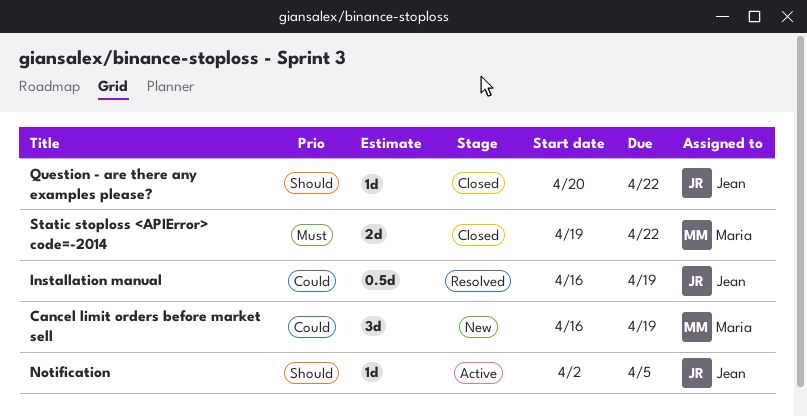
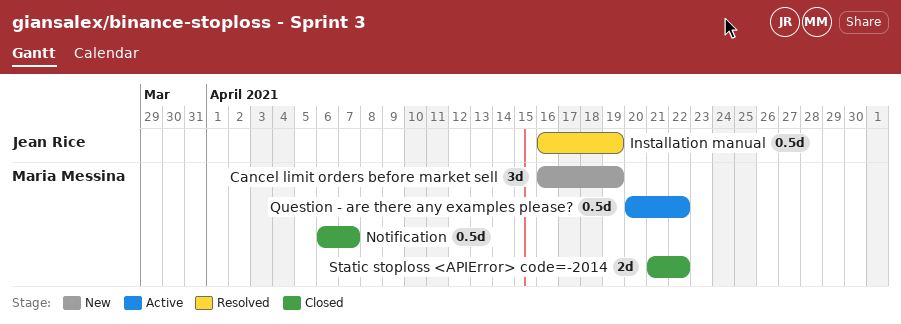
Notification, status: Active -> Closed
Notification, owner: Jean Rice -> Maria Messina
Notification, estimate: 1d -> 0.5d
Notification, start: Apr 2 -> Apr 6
Notification, due: Apr 5 -> Apr 7
Question - are there any examples please?, status: Closed -> Active
Question - are there any examples please?, owner: Jean Rice -> Maria Messina
Question - are there any examples please?, estimate: 1d -> 0.5d
Static stoploss <APIError> code=-2014, start: Apr 19 -> Apr 21

